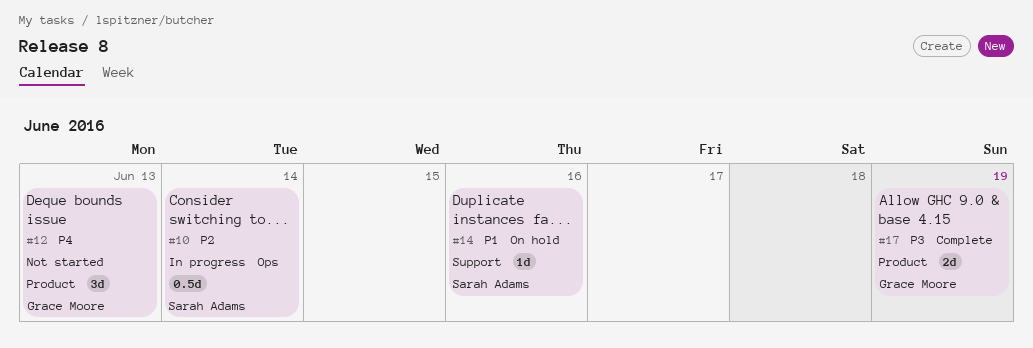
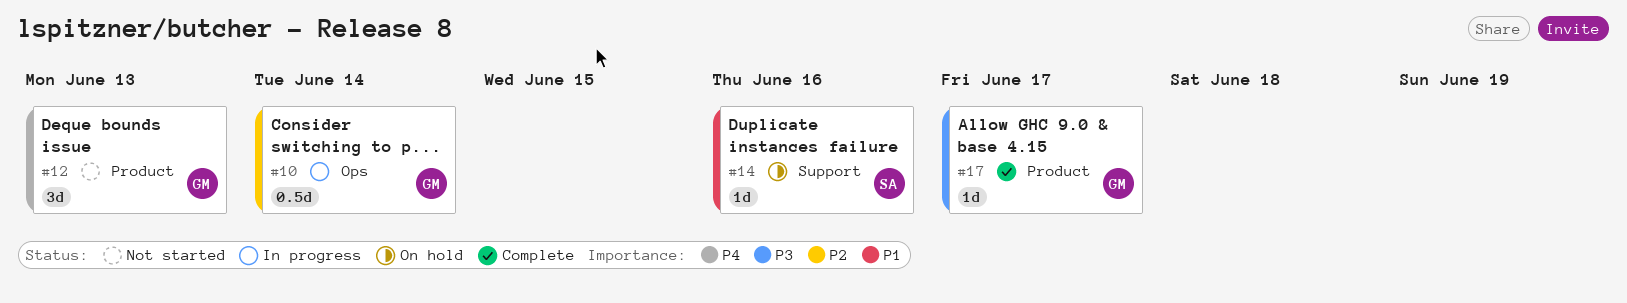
#10, owner: Sarah Adams -> Grace Moore
#17, estimate: 2d -> 1d
#17, due: Jun 19 -> Jun 17

